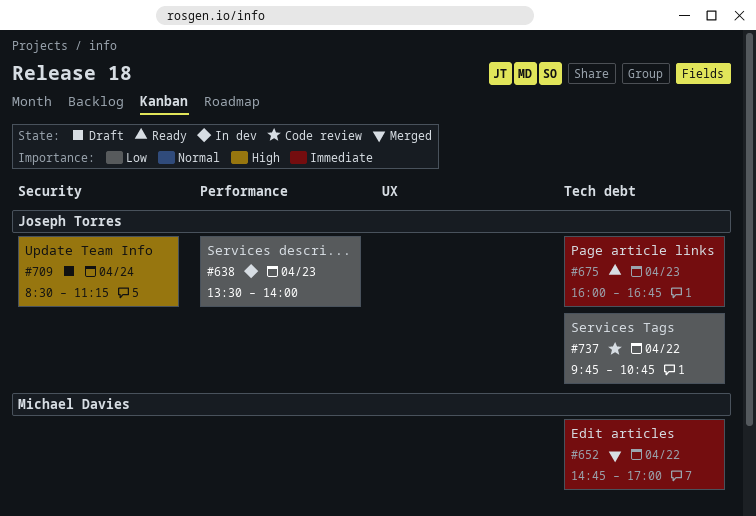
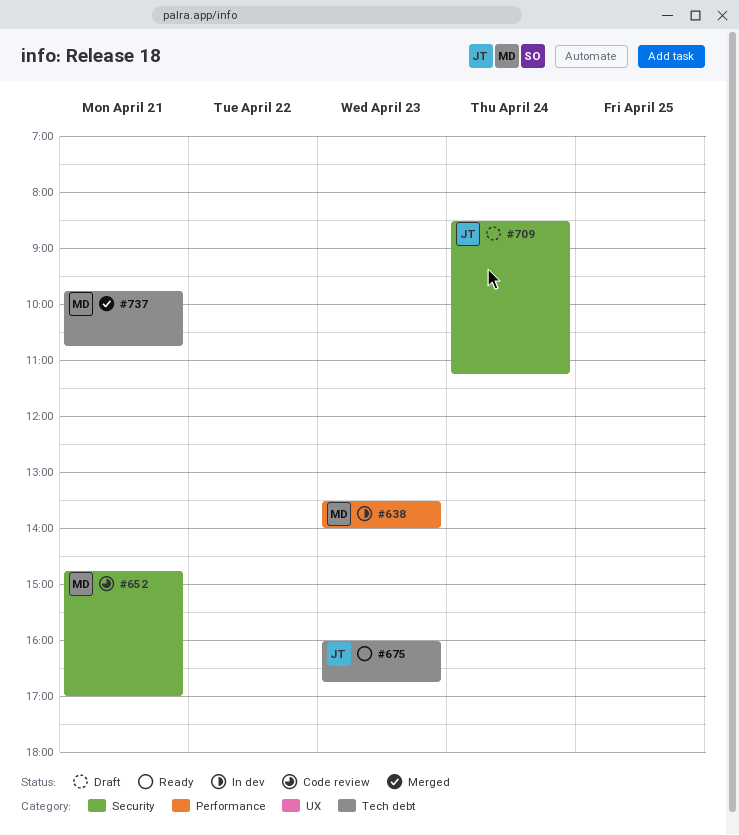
#638, owner: Joseph Torres -> Michael Davies
#652, status: Merged -> Code review
#652, label: Tech debt -> Security
#652, day: Apr 22 -> Apr 21
#737, status: Code review -> Merged
#737, owner: Joseph Torres -> Michael Davies
#737, day: Apr 22 -> Apr 21

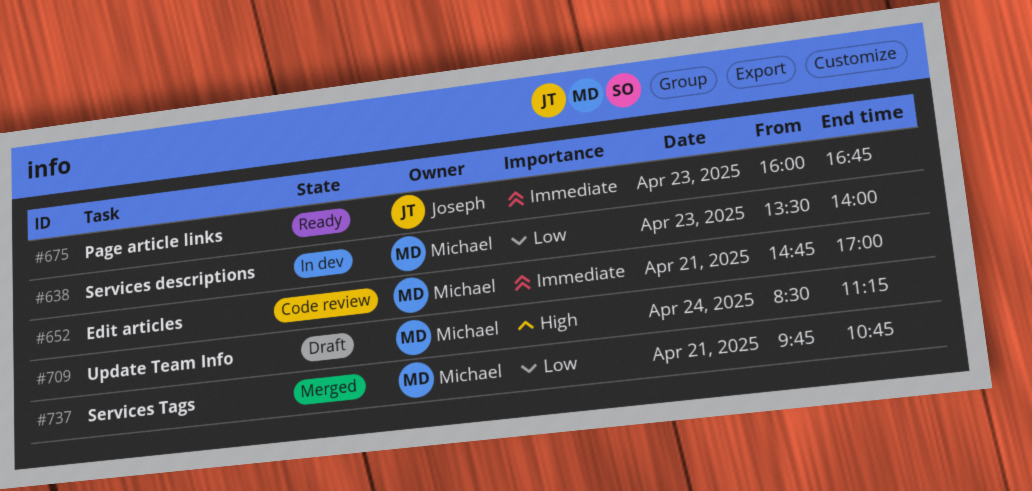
#709, owner: Joseph -> Michael

